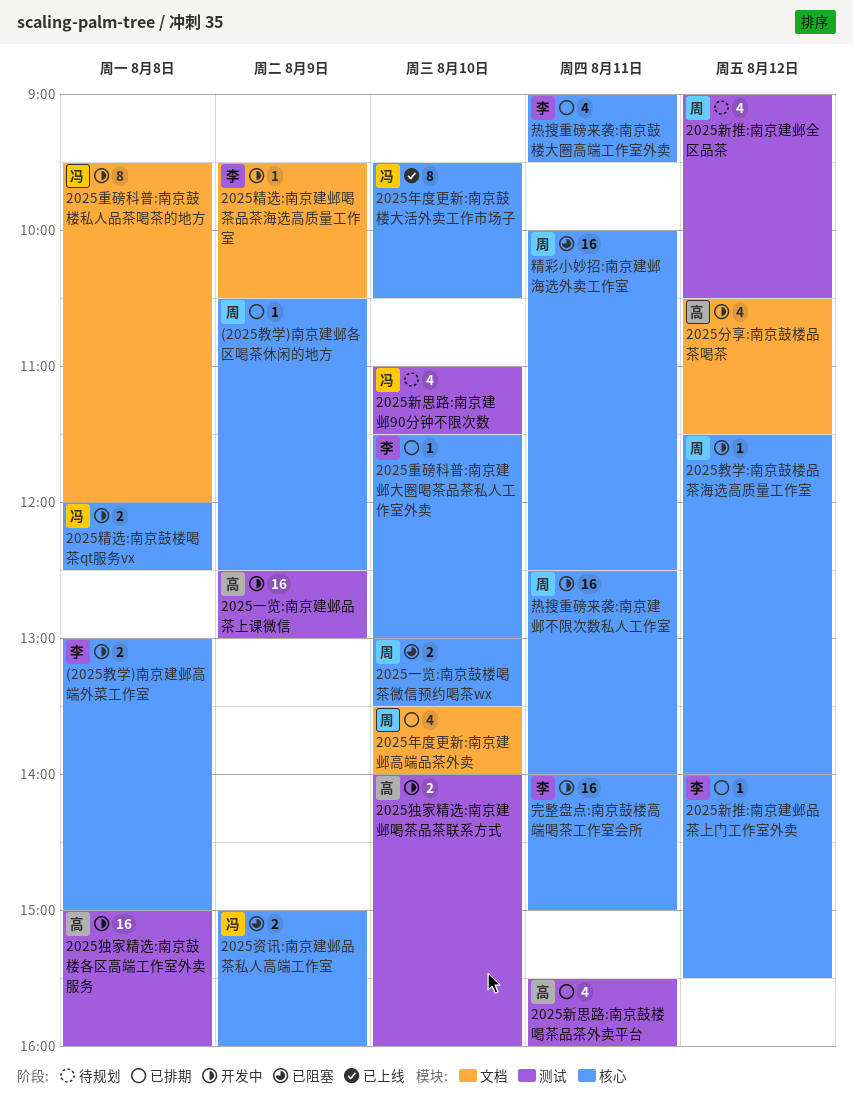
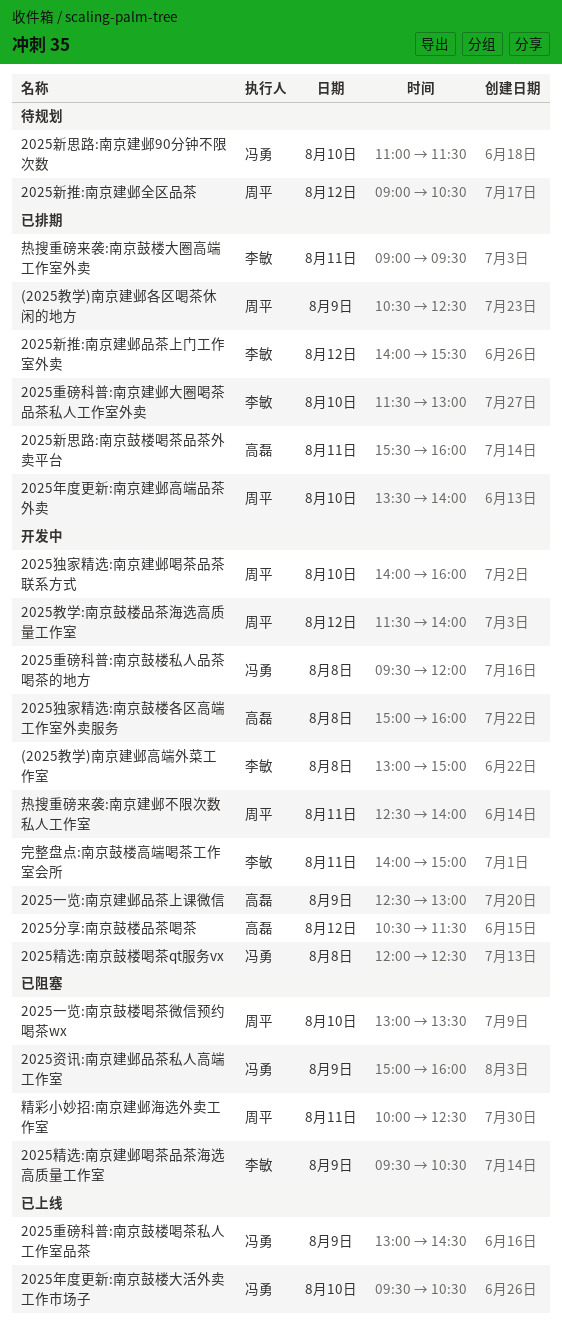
2025独家精选:南京建邺喝茶品茶联系方式, owner: 高磊 -> 周平
2025精选:南京建邺喝茶品茶海选高质量工作室, status: 开发中 -> 已阻塞
2025重磅科普:南京鼓楼喝茶私人工作室品茶: none -> present

